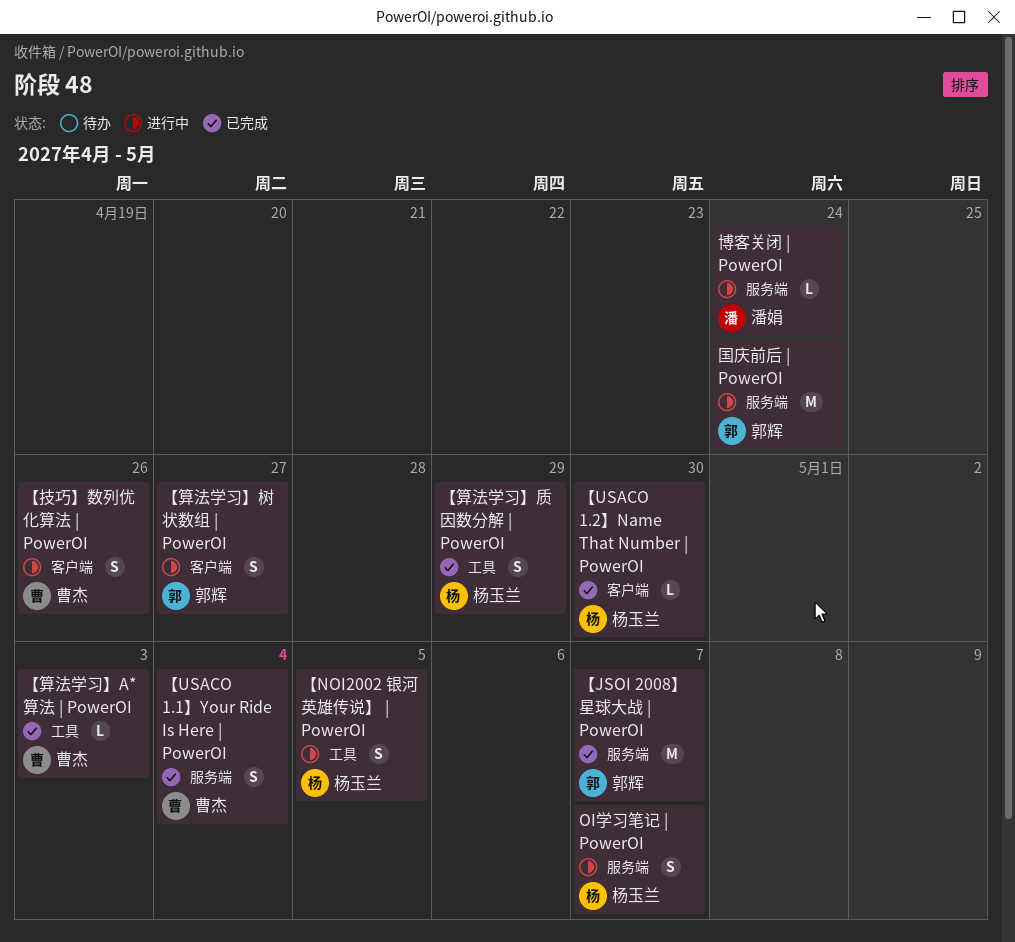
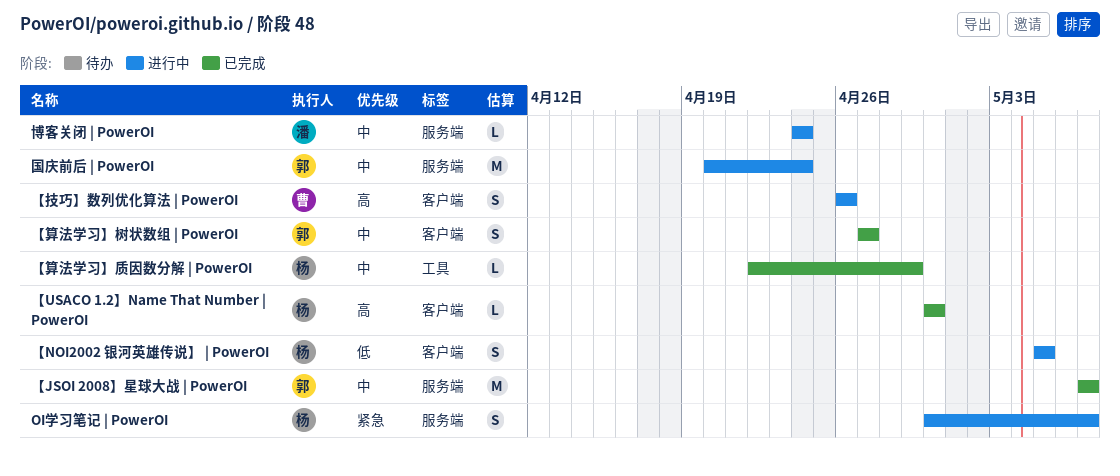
【NOI2002 银河英雄传说】 | PowerOI, label: 工具 -> 客户端
【USACO 1.1】Your Ride Is Here | PowerOI: present -> none
【算法学习】A*算法 | PowerOI: present -> none
【算法学习】树状数组 | PowerOI, status: 进行中 -> 已完成
【算法学习】质因数分解 | PowerOI, estimate: S -> L

